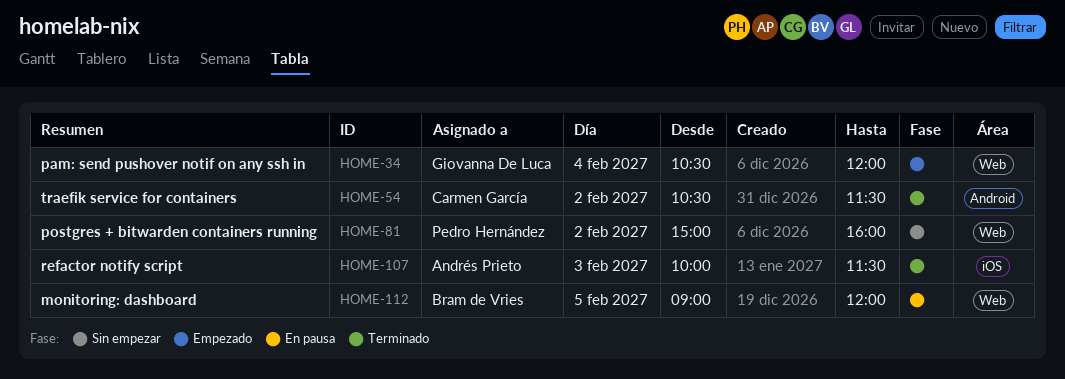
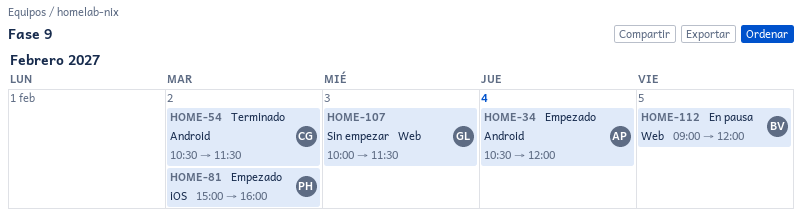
HOME-34, owner: Giovanna De Luca -> Andrés Prieto
HOME-34, label: Web -> Android
HOME-81, status: Sin empezar -> Empezado
HOME-81, label: Web -> iOS
HOME-107, status: Terminado -> Sin empezar
HOME-107, owner: Andrés Prieto -> Giovanna De Luca
HOME-107, label: iOS -> Web

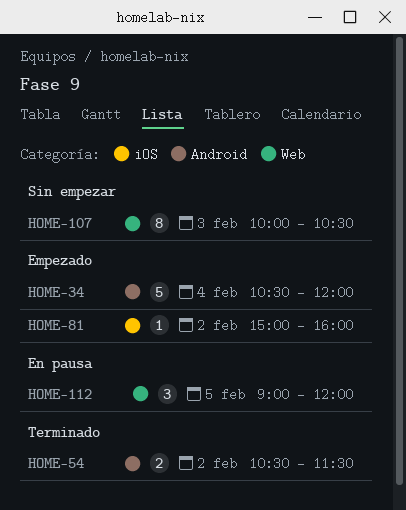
HOME-107, ends: 11:30 -> 10:30

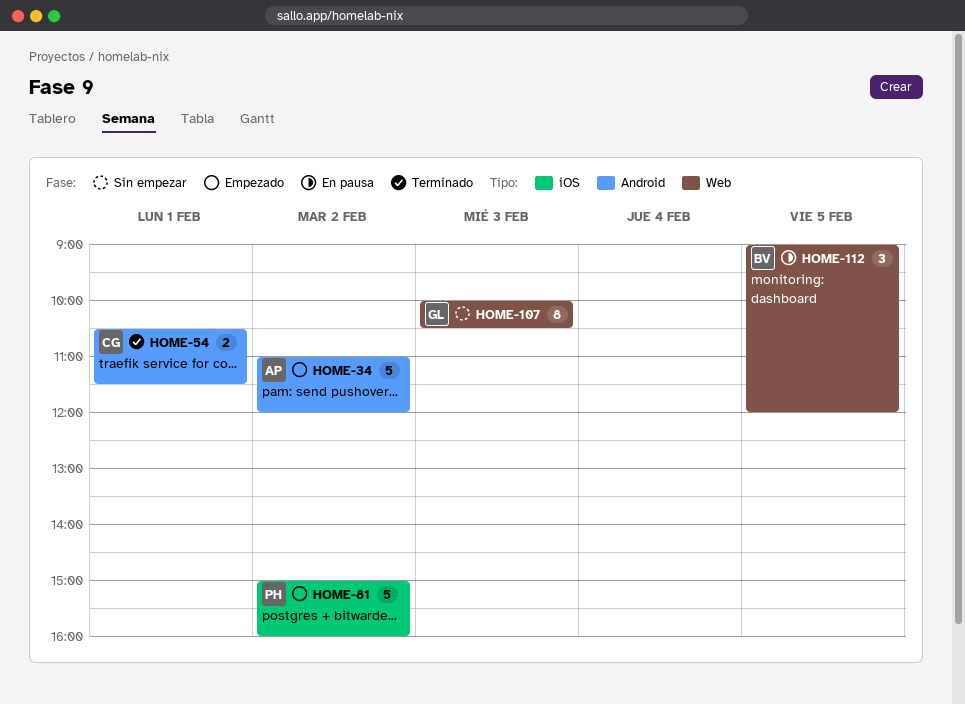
HOME-34, day: Feb 4 -> Feb 2
HOME-34, begins: 10:30 -> 11:00
HOME-54, day: Feb 2 -> Feb 1
HOME-81, estimate: 1 -> 5

